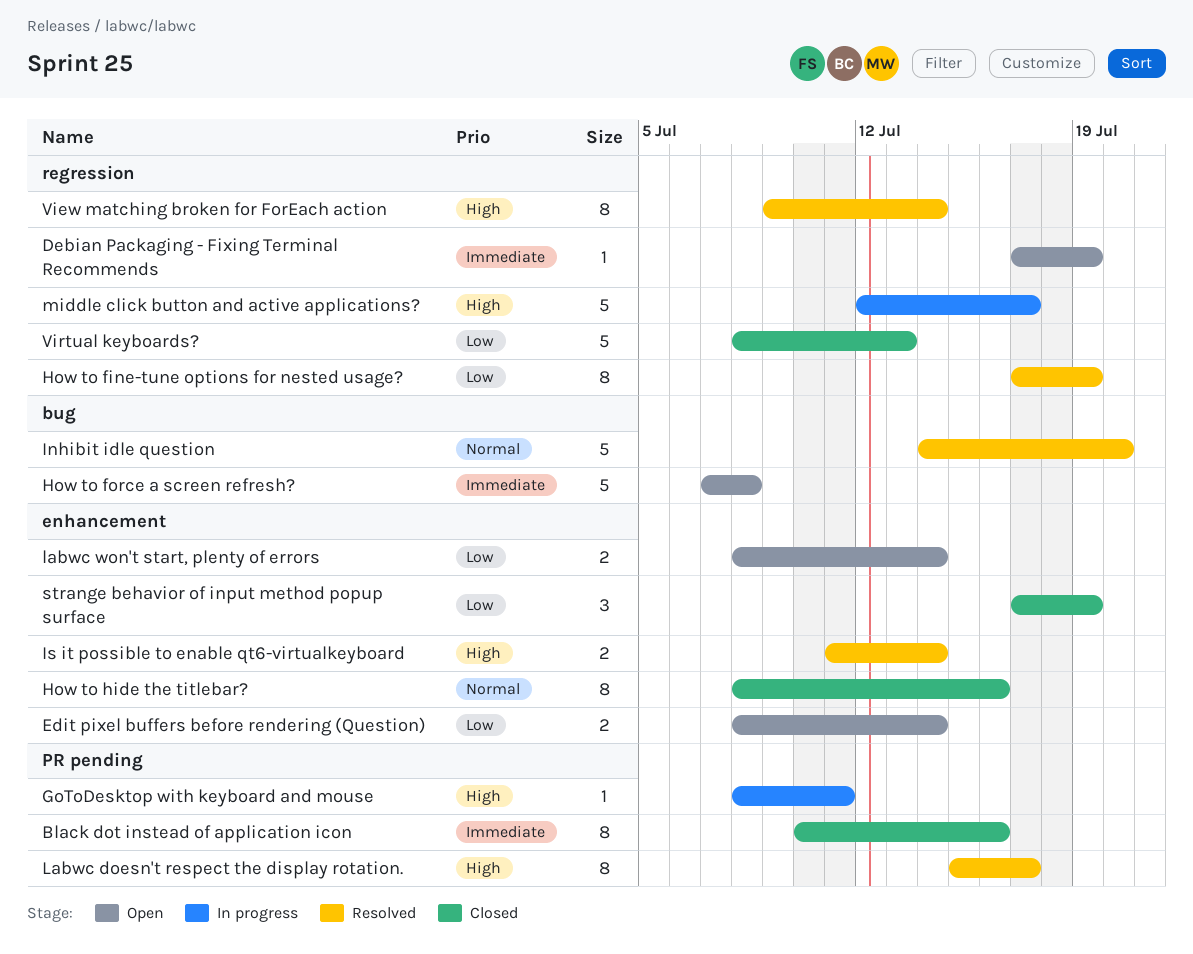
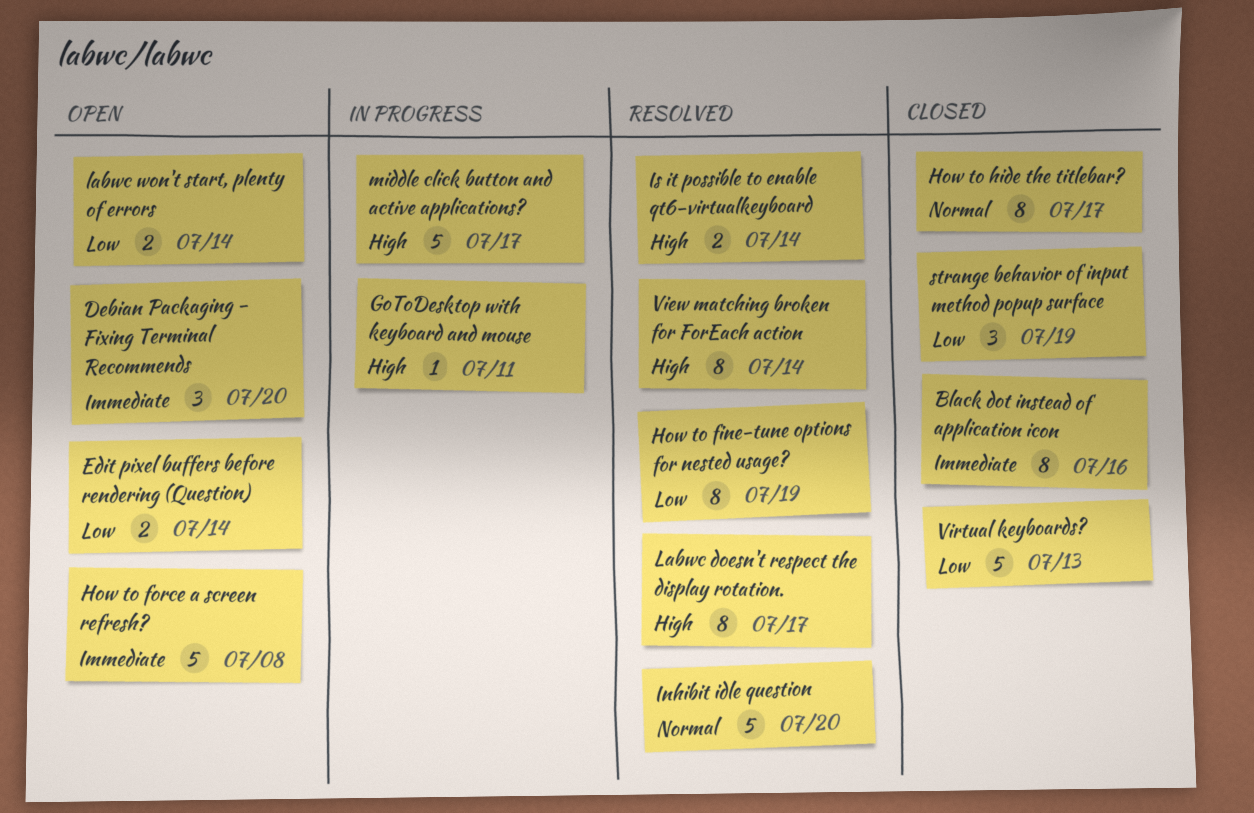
Debian Packaging - Fixing Terminal Recommends, estimate: 1 -> 3
Debian Packaging - Fixing Terminal Recommends, due: Jul 19 -> Jul 20
How to hide the titlebar?, due: Jul 16 -> Jul 17

